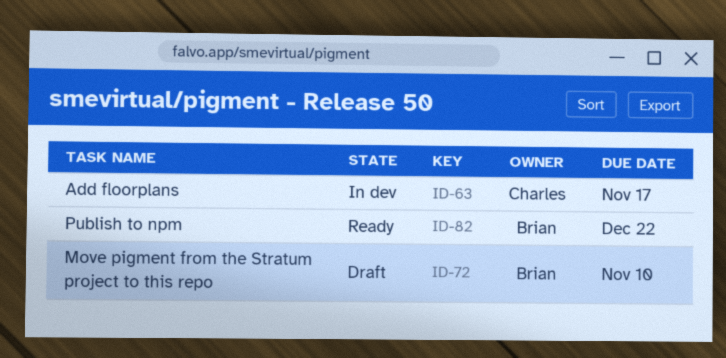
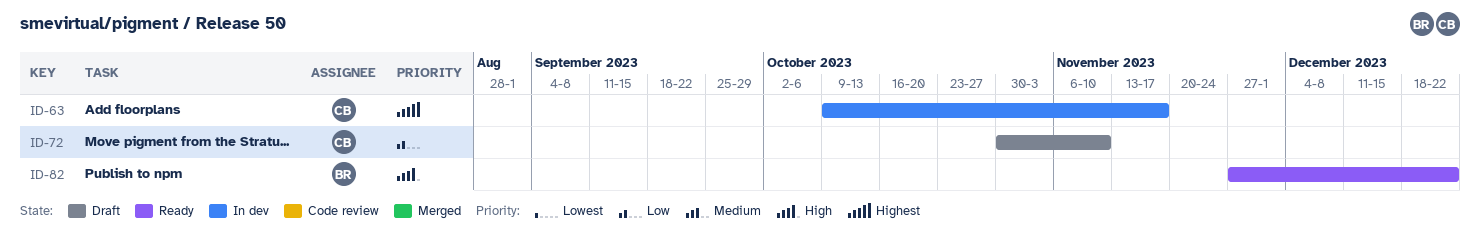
ID-72, owner: Brian -> Charles

